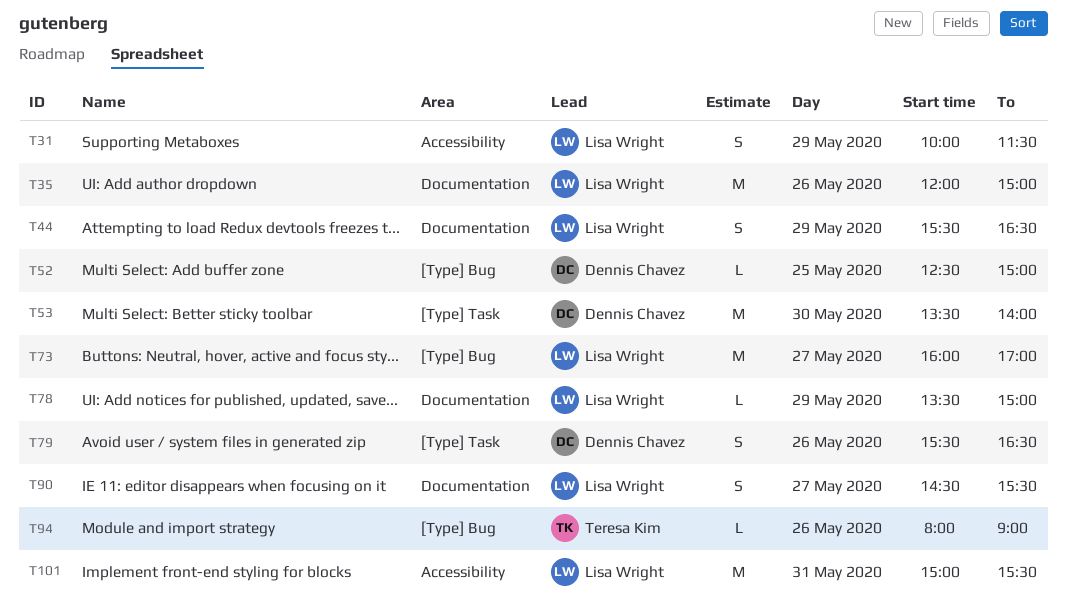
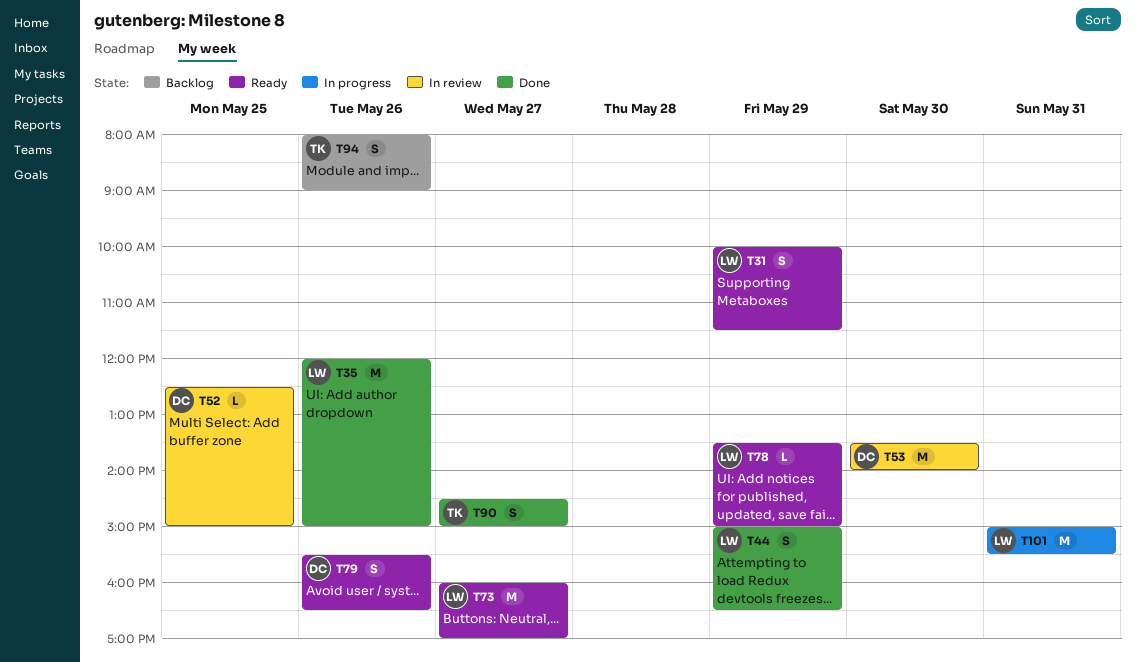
T44, begins: 15:30 -> 15:00
T90, owner: Lisa Wright -> Teresa Kim
T90, ends: 15:30 -> 15:00
T94, estimate: L -> S

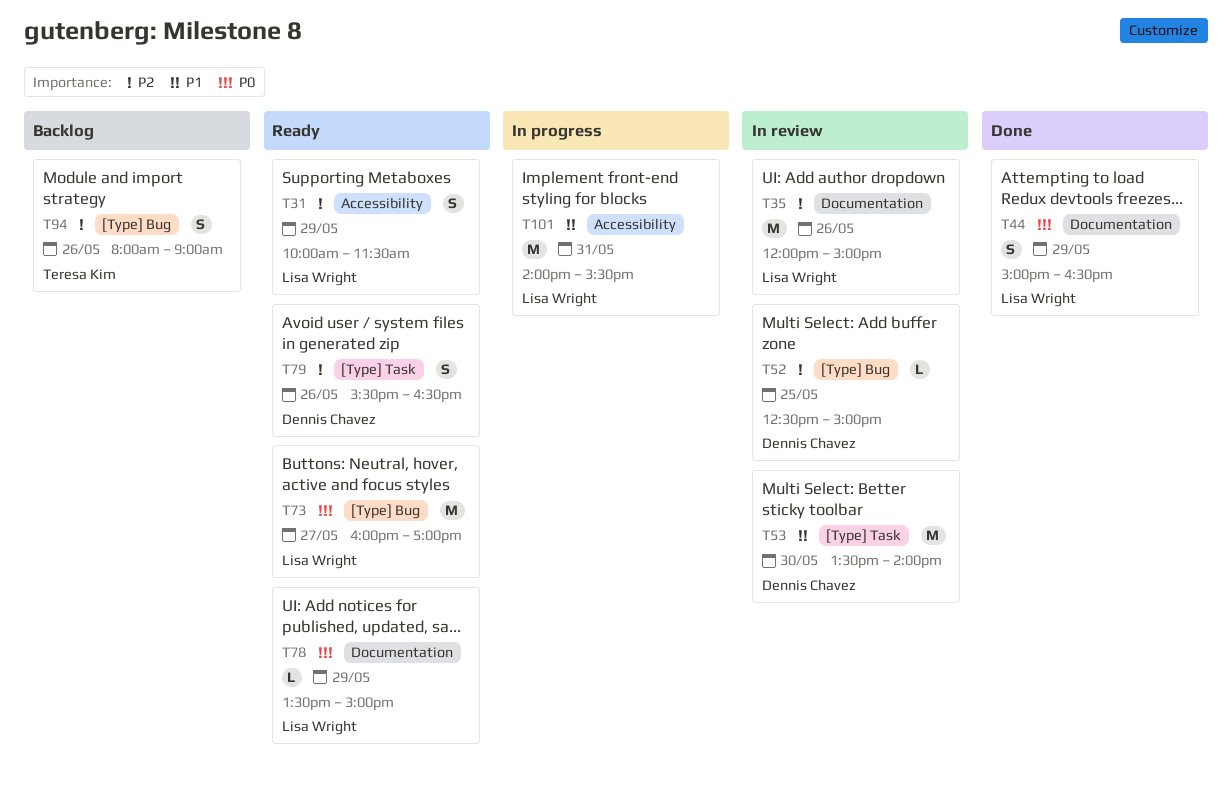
T35, status: Done -> In review
T90: present -> none
T101, begins: 15:00 -> 14:00

